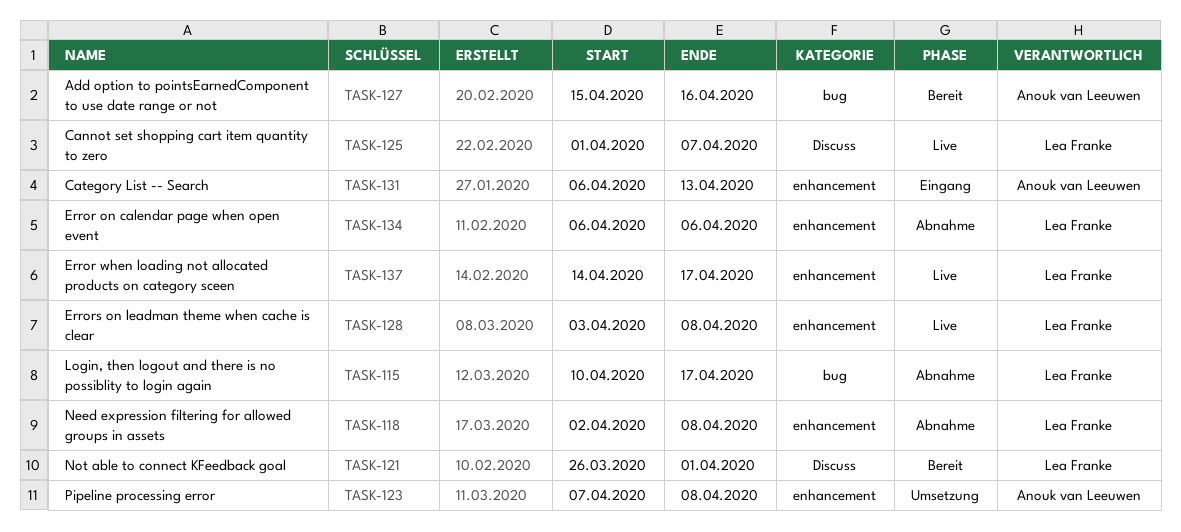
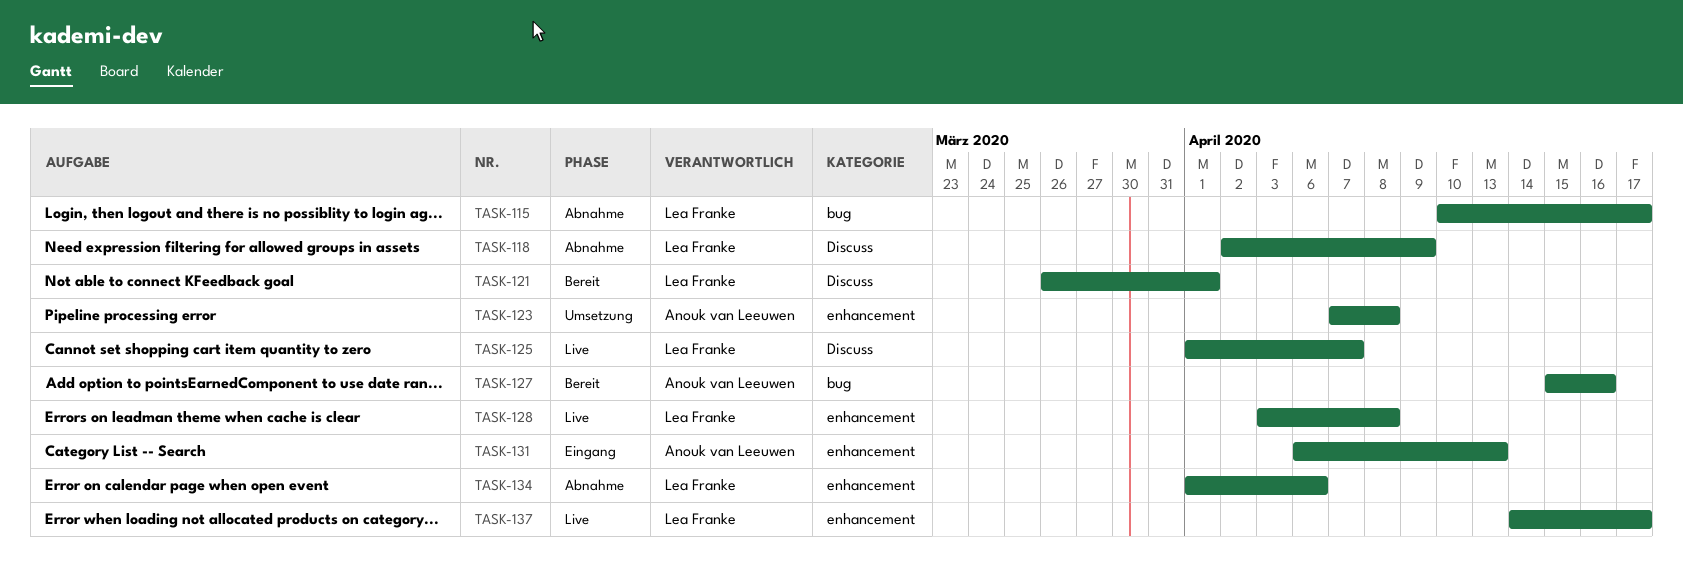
TASK-118, label: enhancement -> Discuss
TASK-118, due: Apr 8 -> Apr 9
TASK-134, start: Apr 6 -> Apr 1

